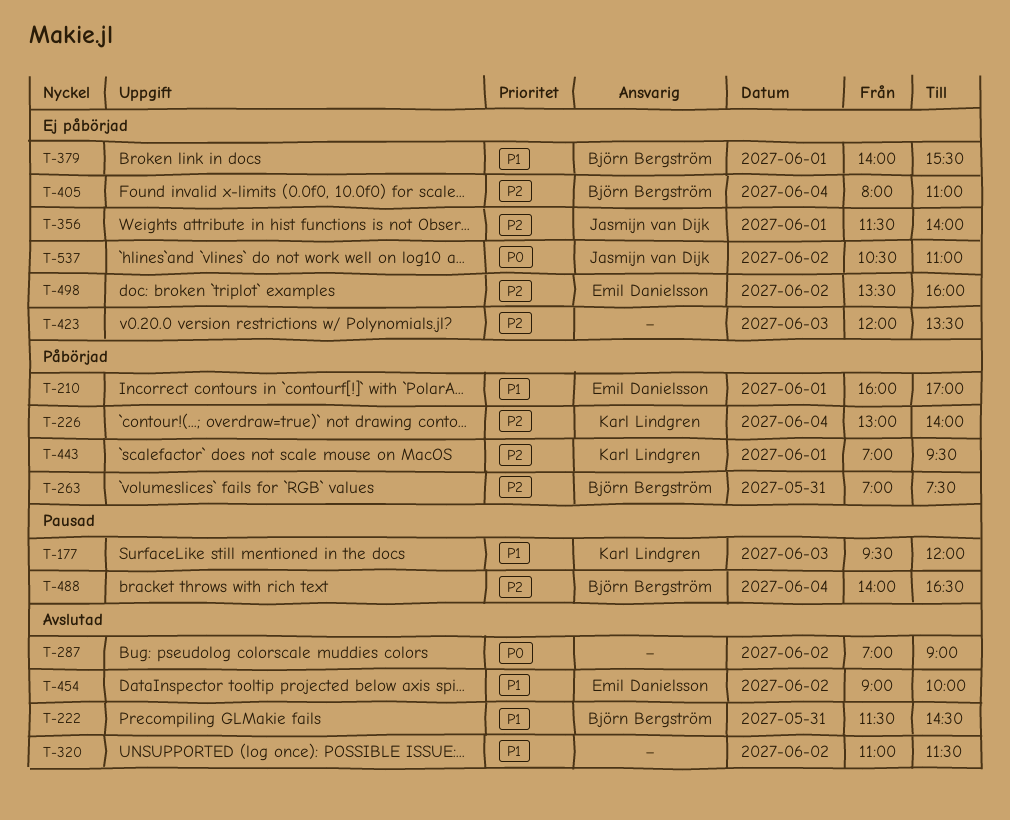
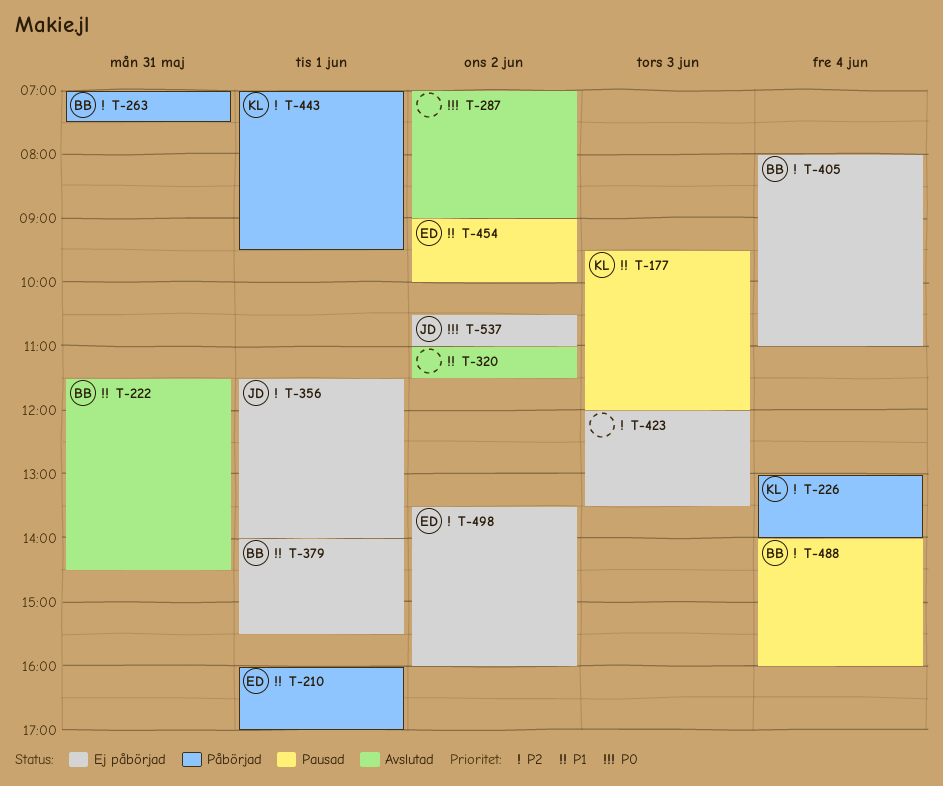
T-454, status: Avslutad -> Pausad
T-488, ends: 16:30 -> 16:00

